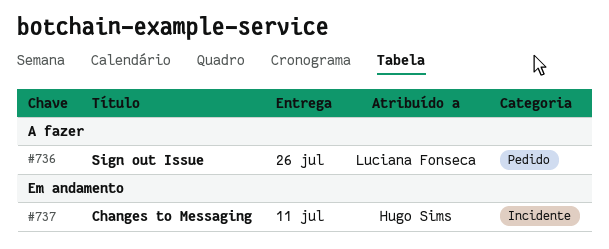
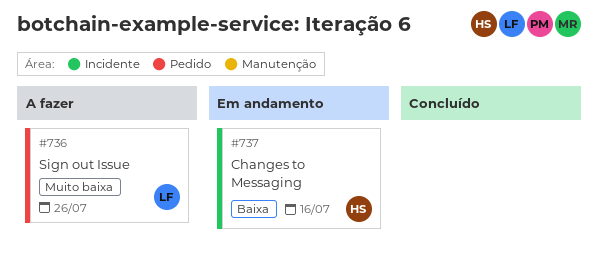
#737, due: Jul 11 -> Jul 16

